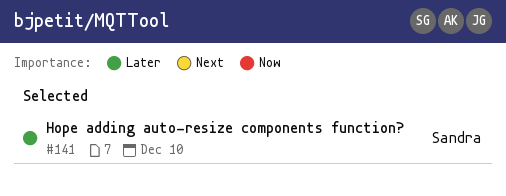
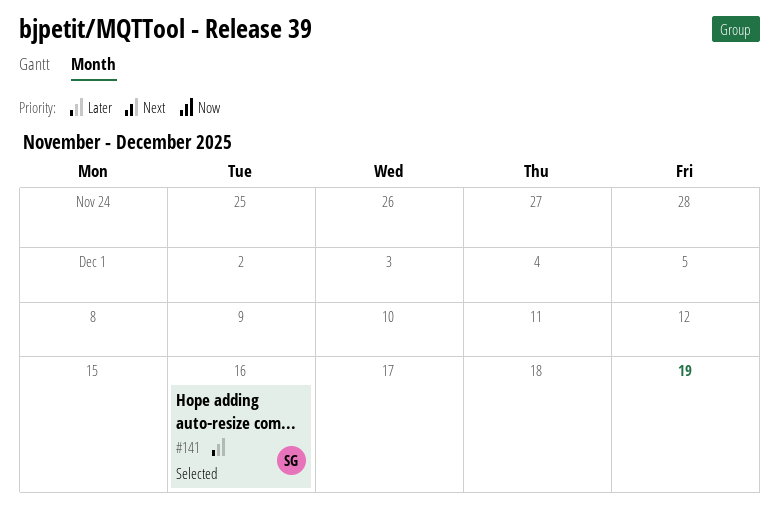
#141, due: Dec 10 -> Dec 16

